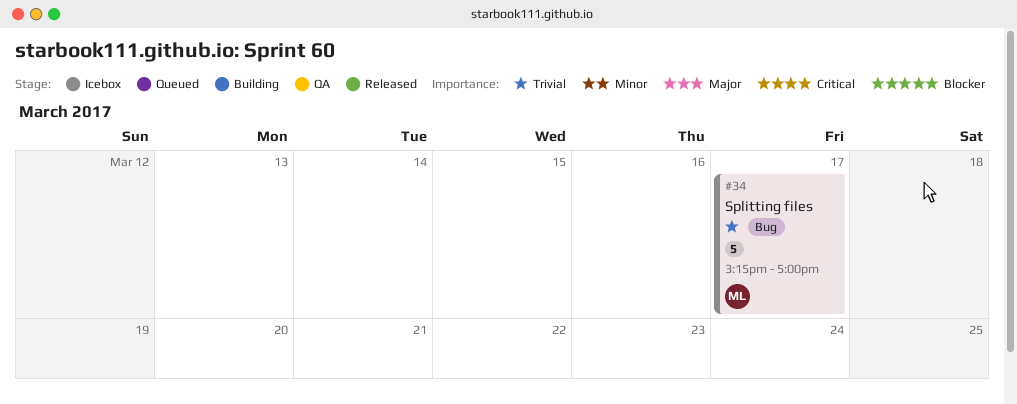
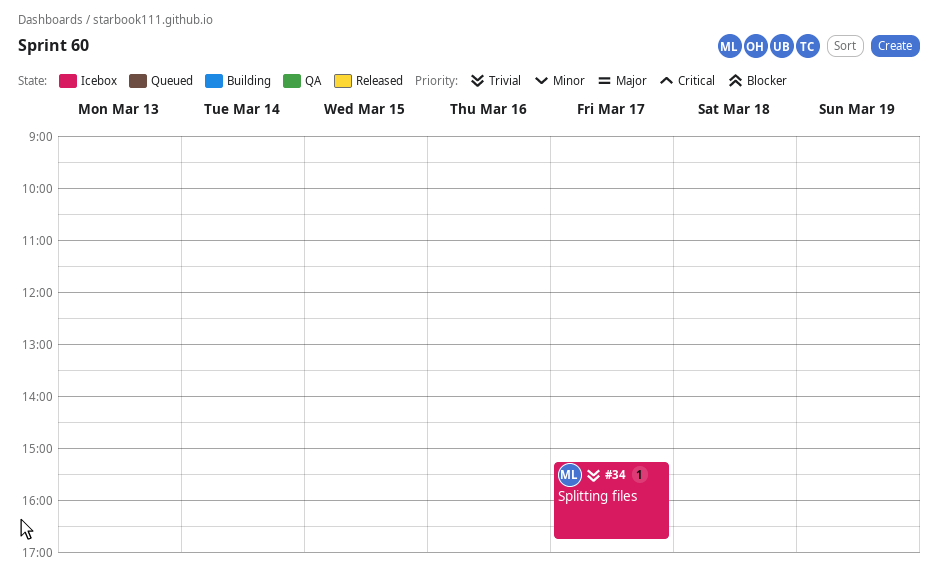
#34, estimate: 5 -> 1
#34, ends: 17:00 -> 16:45

